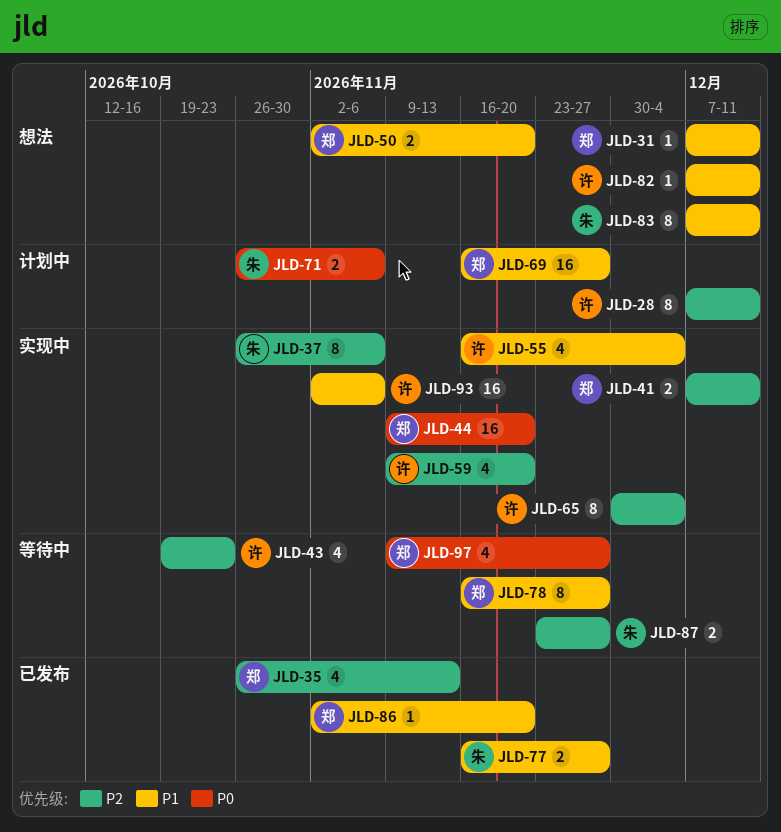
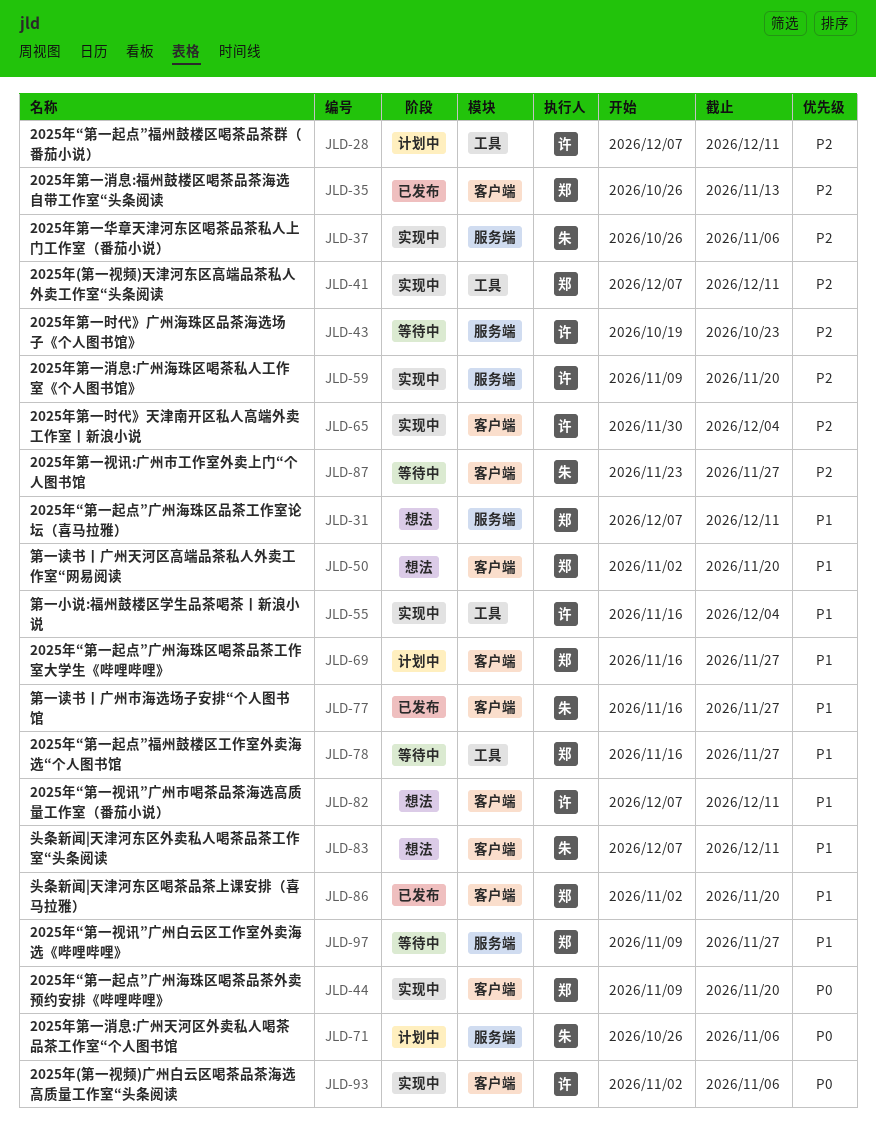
JLD-93, priority: P1 -> P0
JLD-97, priority: P0 -> P1

